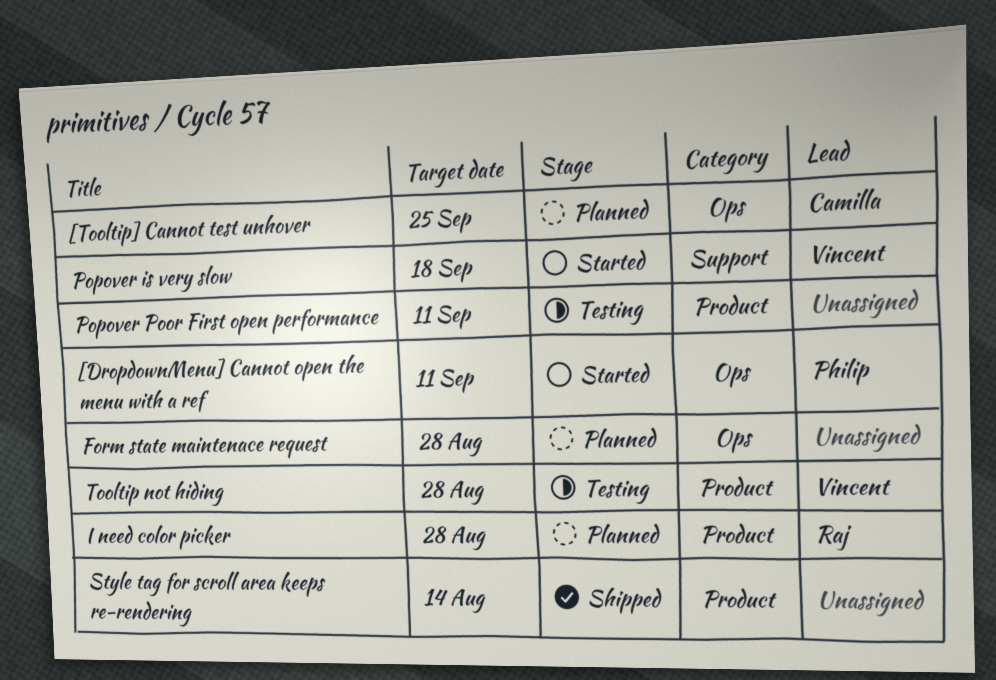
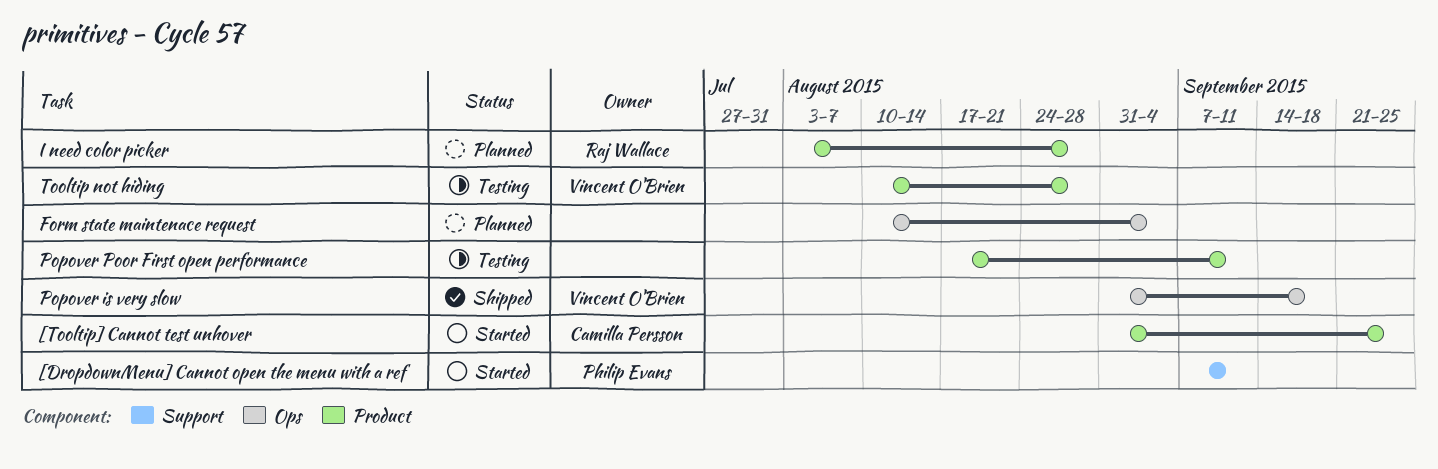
[DropdownMenu] Cannot open the menu with a ref, label: Ops -> Support
[Tooltip] Cannot test unhover, status: Planned -> Started
[Tooltip] Cannot test unhover, label: Ops -> Product
Form state maintenace request, due: Aug 28 -> Sep 4
Popover is very slow, status: Started -> Shipped
Popover is very slow, label: Support -> Ops
Style tag for scroll area keeps re-rendering: present -> none

